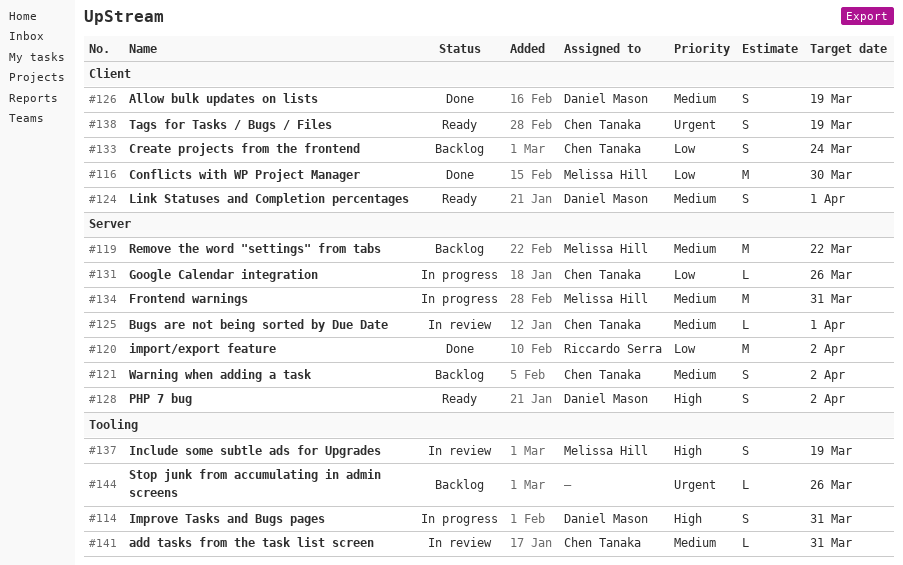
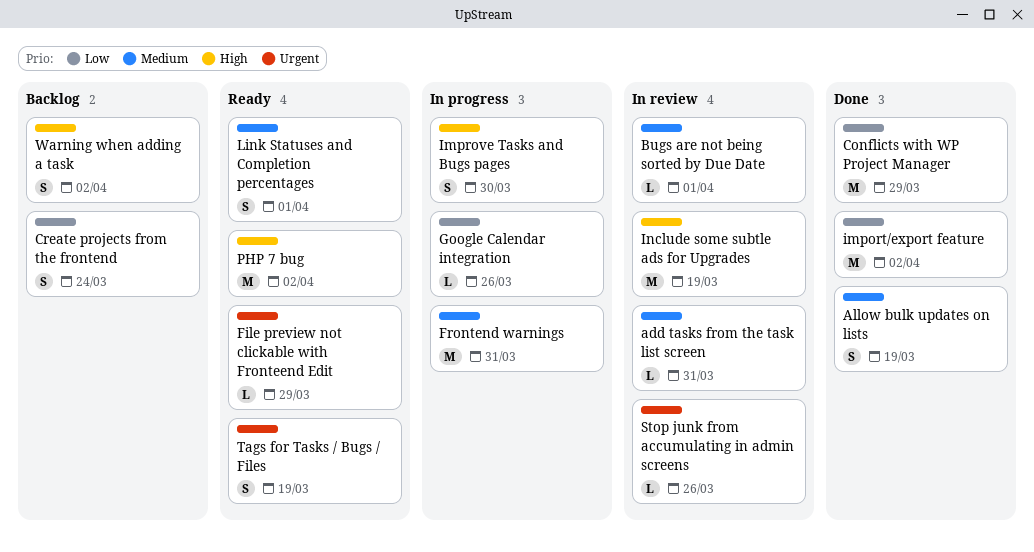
Conflicts with WP Project Manager, due: Mar 30 -> Mar 29
File preview not clickable with Fronteend Edit: none -> present
Improve Tasks and Bugs pages, due: Mar 31 -> Mar 30
Include some subtle ads for Upgrades, estimate: S -> M
PHP 7 bug, estimate: S -> M
Remove the word "settings" from tabs: present -> none
Stop junk from accumulating in admin screens, status: Backlog -> In review
Warning when adding a task, priority: Medium -> High

